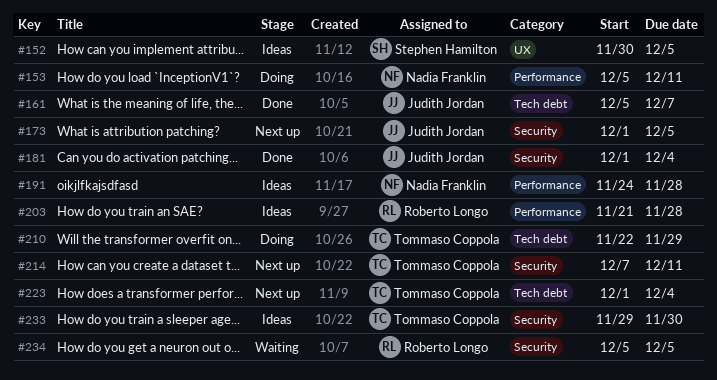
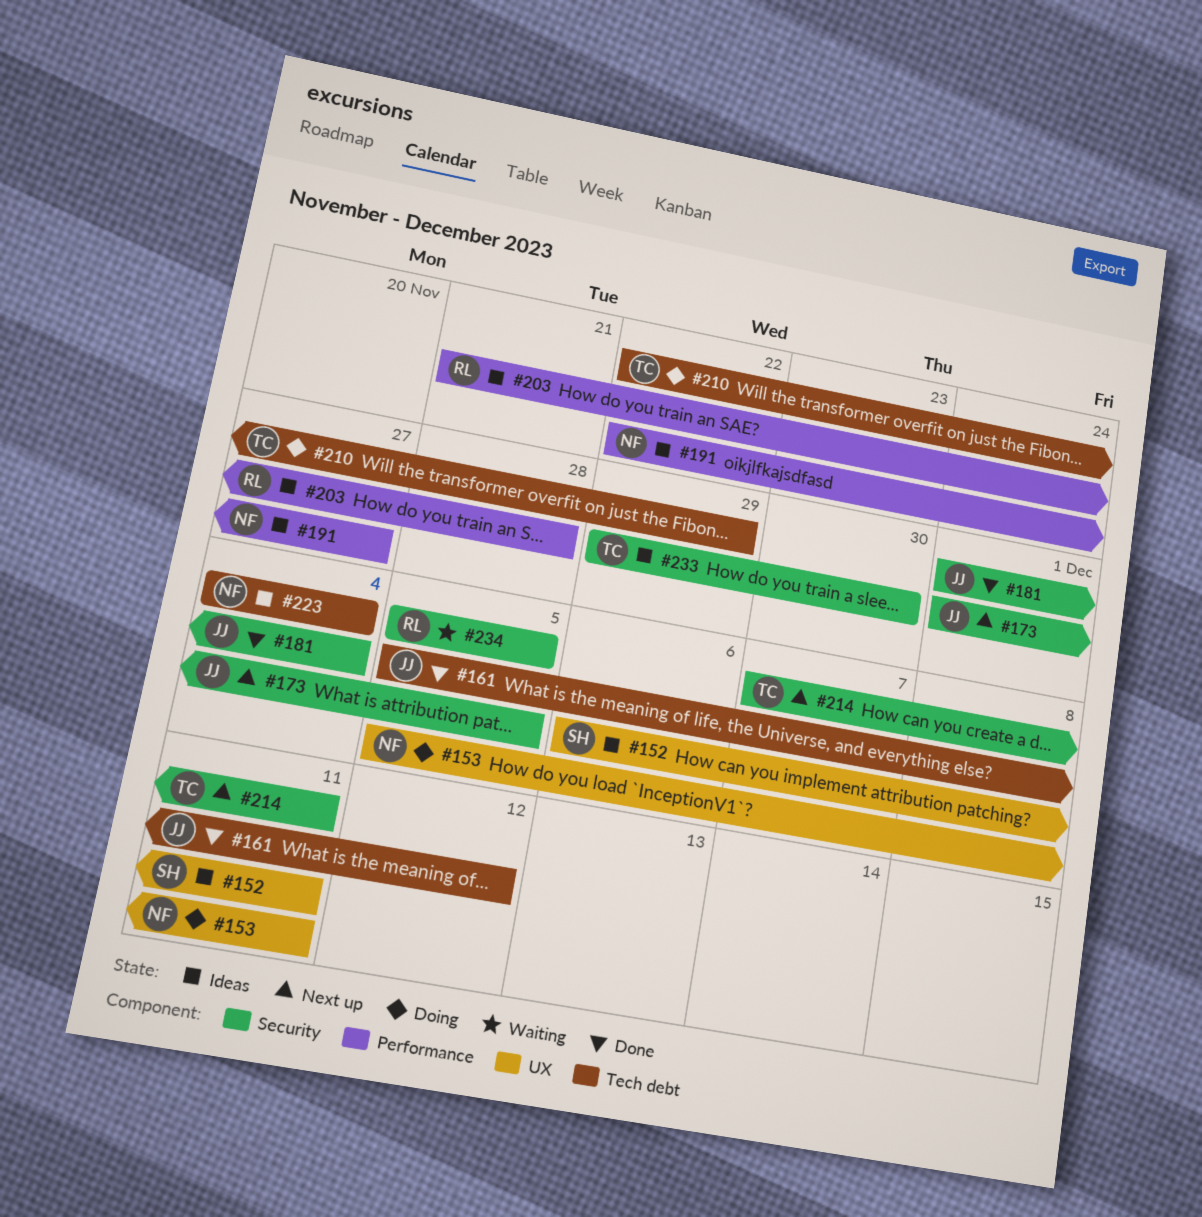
#152, start: Nov 30 -> Dec 6
#152, due: Dec 5 -> Dec 11
#153, label: Performance -> UX
#161, due: Dec 7 -> Dec 12
#191, start: Nov 24 -> Nov 22
#191, due: Nov 28 -> Nov 27
#223, status: Next up -> Ideas
#223, owner: Tommaso Coppola -> Nadia Franklin
#223, start: Dec 1 -> Dec 4

